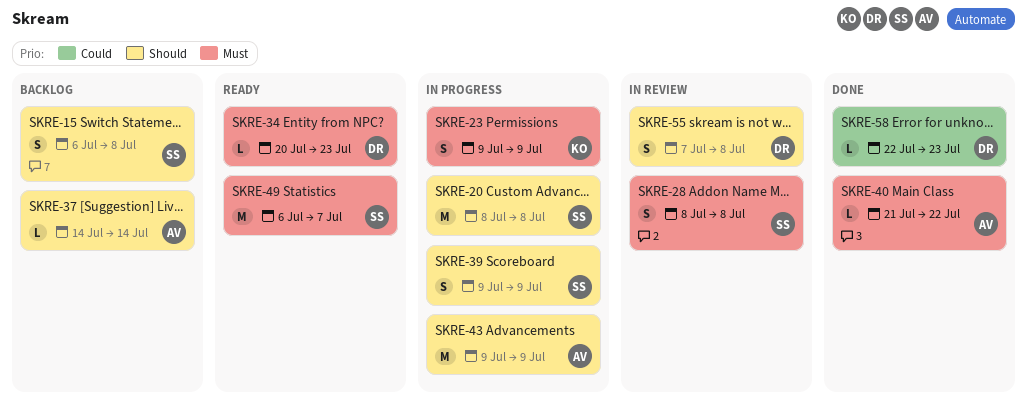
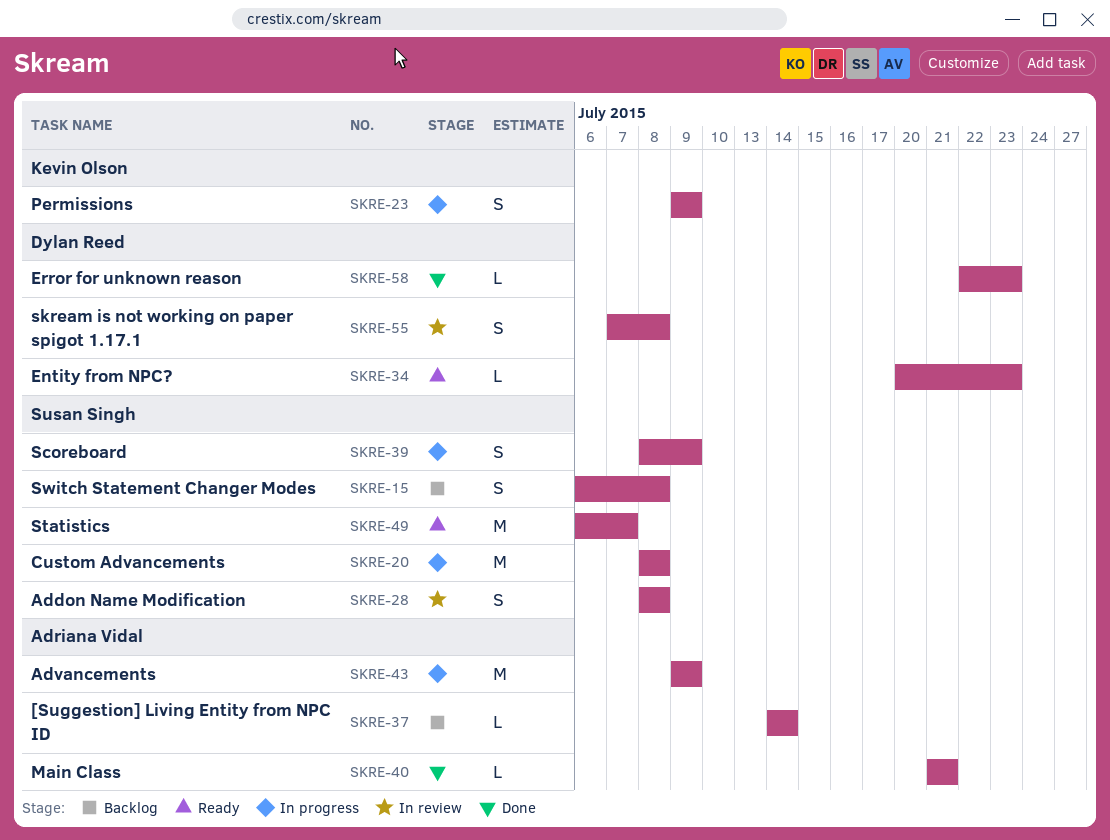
SKRE-39, start: Jul 9 -> Jul 8
SKRE-40, due: Jul 22 -> Jul 21

